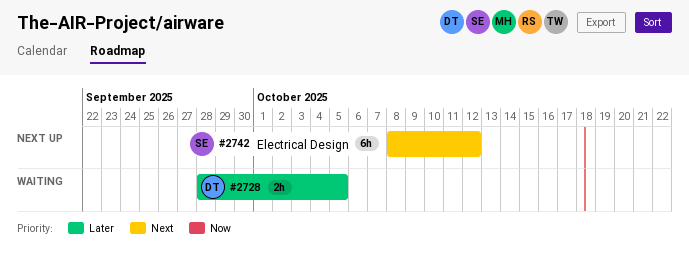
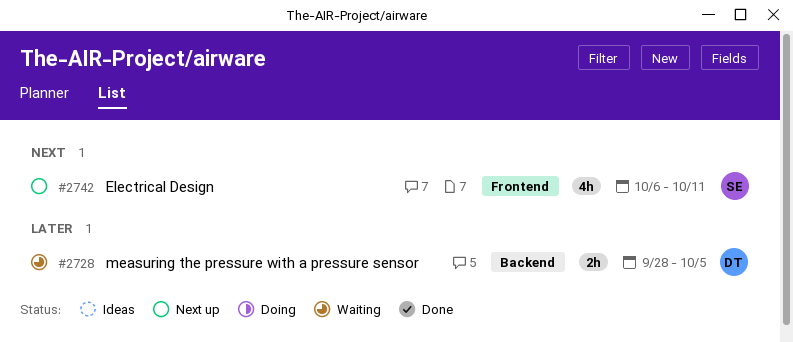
#2742, estimate: 6h -> 4h
#2742, start: Oct 8 -> Oct 6
#2742, due: Oct 12 -> Oct 11

